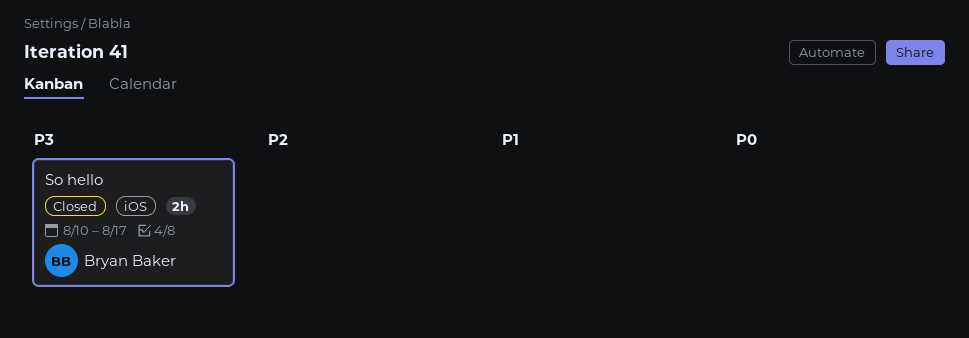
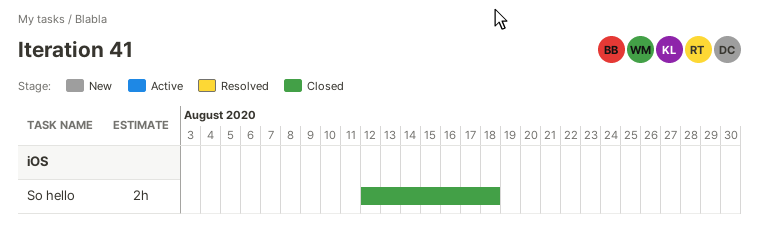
So hello, start: Aug 10 -> Aug 12
So hello, due: Aug 17 -> Aug 18

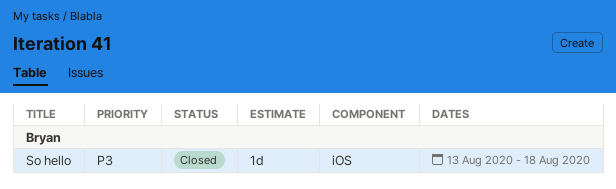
So hello, estimate: 2h -> 1d
So hello, start: Aug 12 -> Aug 13

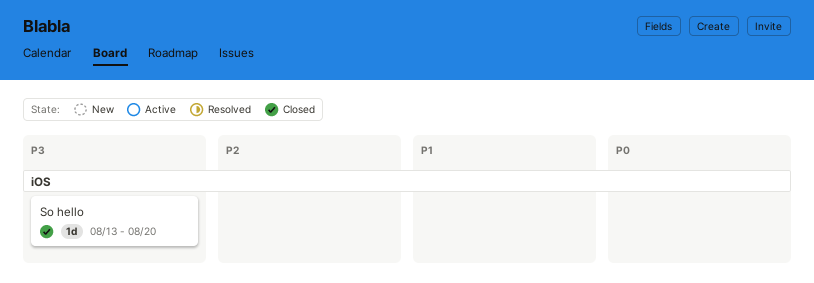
So hello, due: Aug 18 -> Aug 20

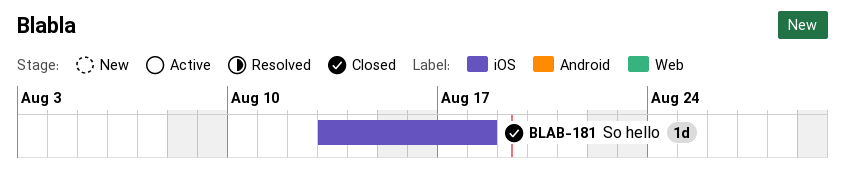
So hello, due: Aug 20 -> Aug 18

